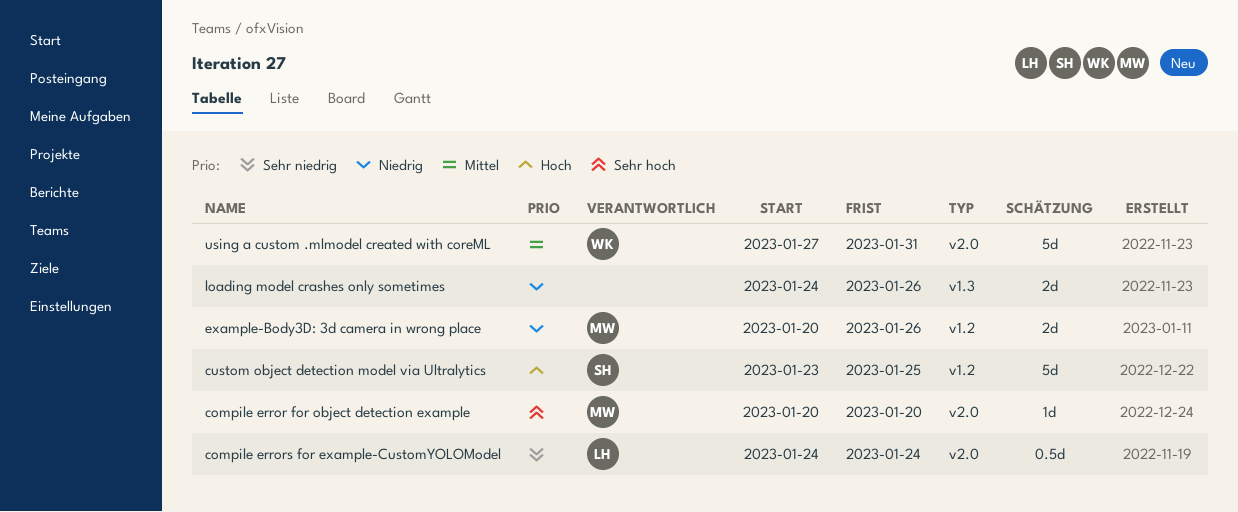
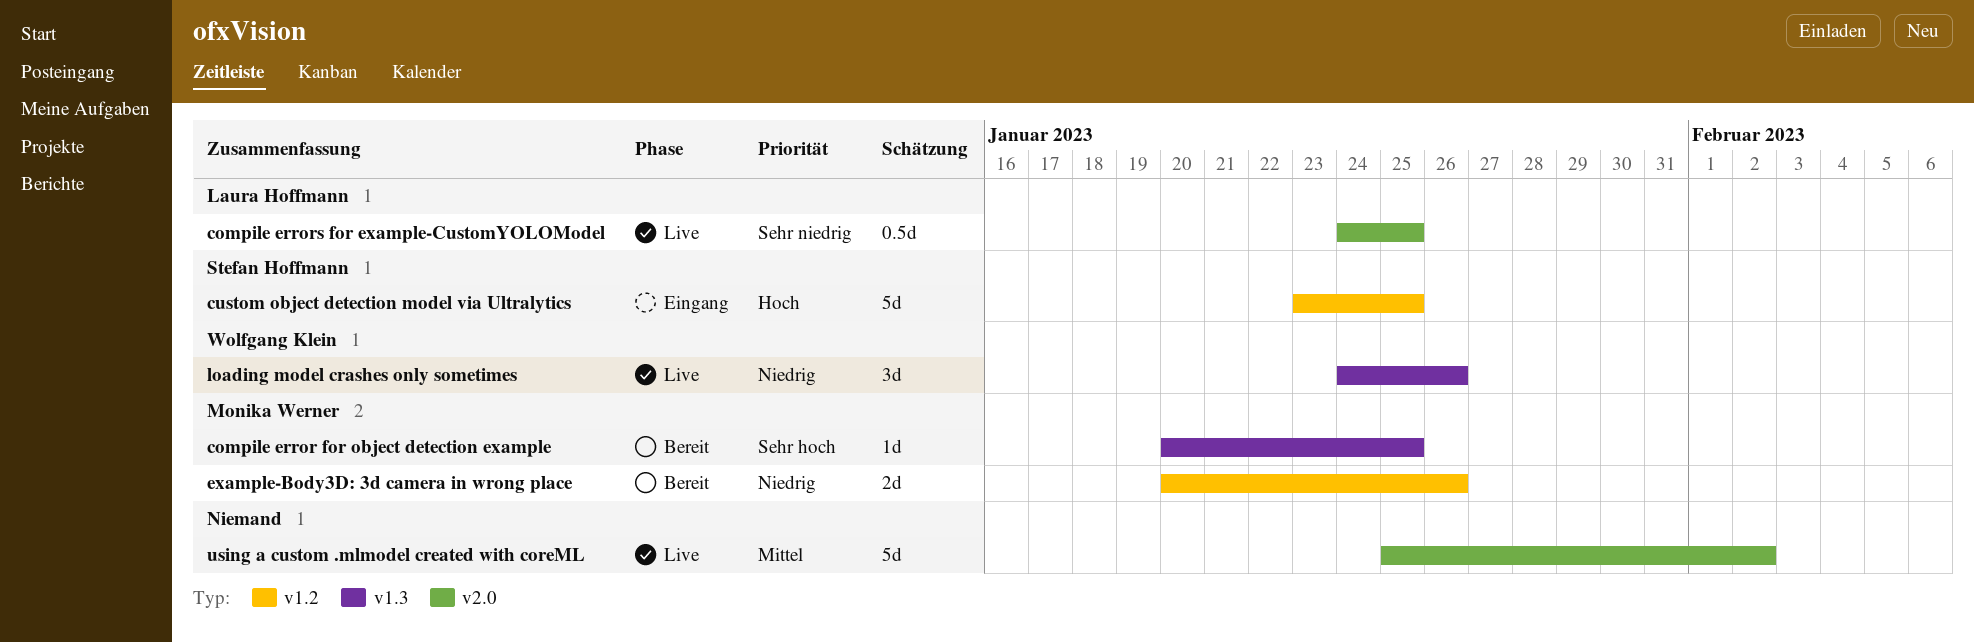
compile error for object detection example, label: v2.0 -> v1.3
compile error for object detection example, due: Jan 20 -> Jan 25
compile errors for example-CustomYOLOModel, due: Jan 24 -> Jan 25
loading model crashes only sometimes, owner: none -> Wolfgang Klein
loading model crashes only sometimes, estimate: 2d -> 3d
using a custom .mlmodel created with coreML, owner: Wolfgang Klein -> none
using a custom .mlmodel created with coreML, start: Jan 27 -> Jan 25
using a custom .mlmodel created with coreML, due: Jan 31 -> Feb 2

